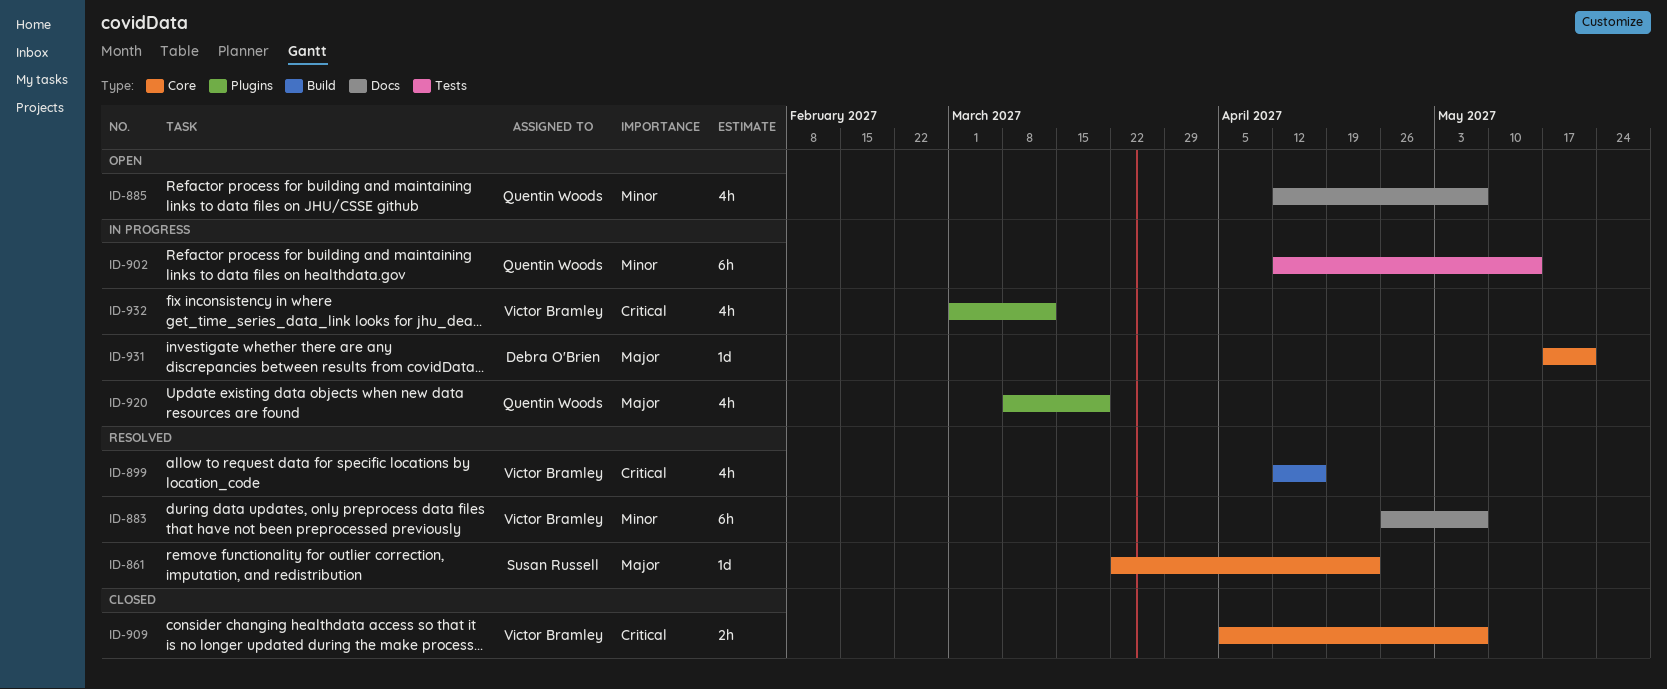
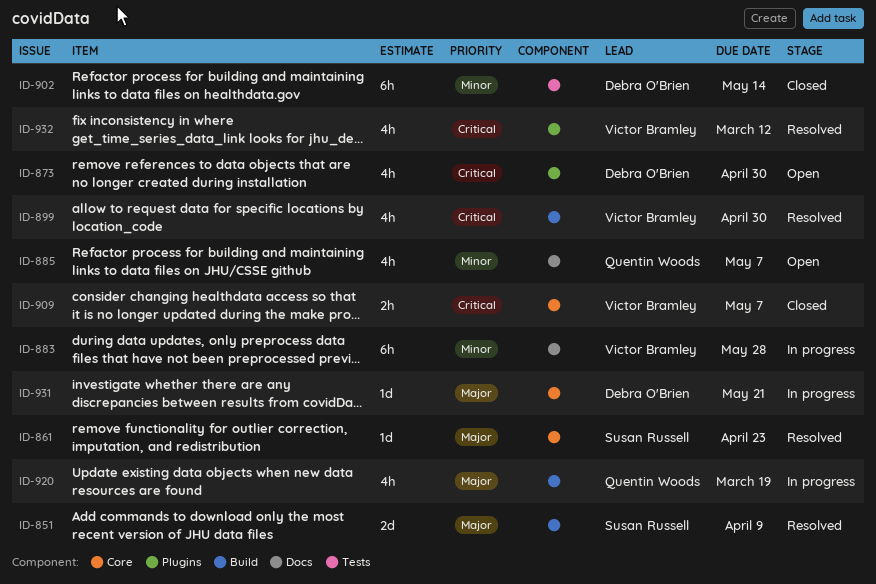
ID-851: none -> present
ID-873: none -> present
ID-883, status: Resolved -> In progress
ID-883, due: May 7 -> May 28
ID-899, due: Apr 16 -> Apr 30
ID-902, status: In progress -> Closed
ID-902, owner: Quentin Woods -> Debra O'Brien
ID-920, label: Plugins -> Build
ID-932, status: In progress -> Resolved

